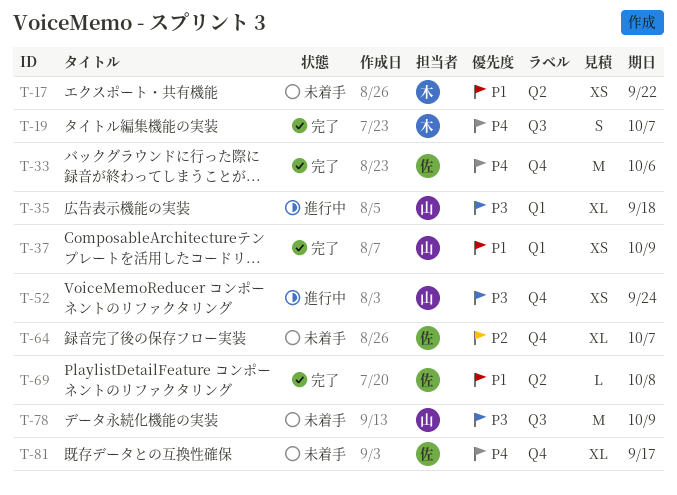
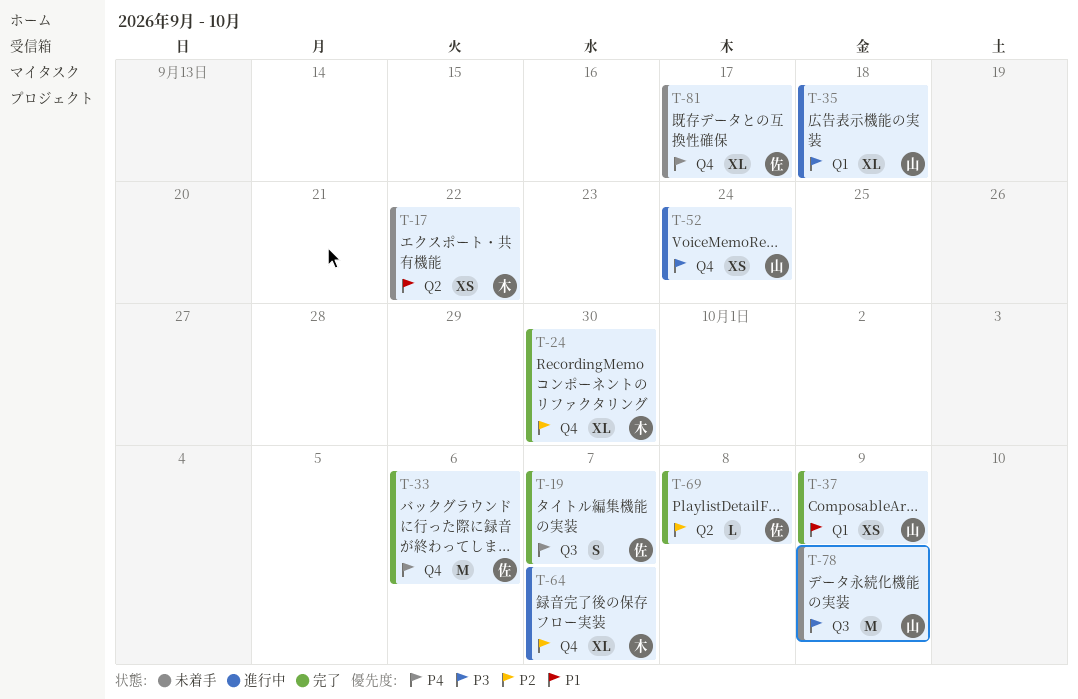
T-19, owner: 木 -> 佐
T-24: none -> present
T-64, status: 未着手 -> 進行中
T-64, owner: 佐 -> 木
T-69, priority: P1 -> P2

